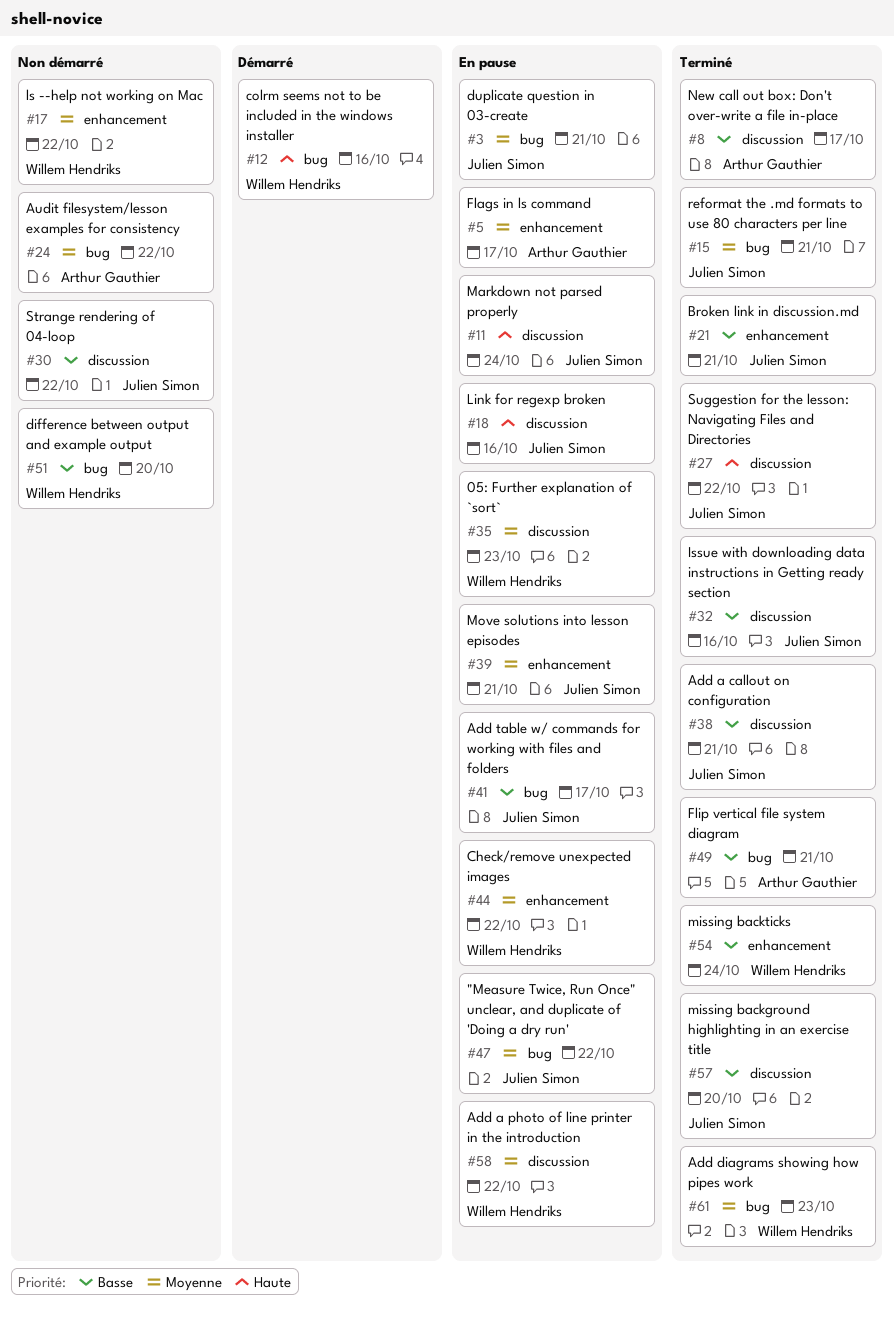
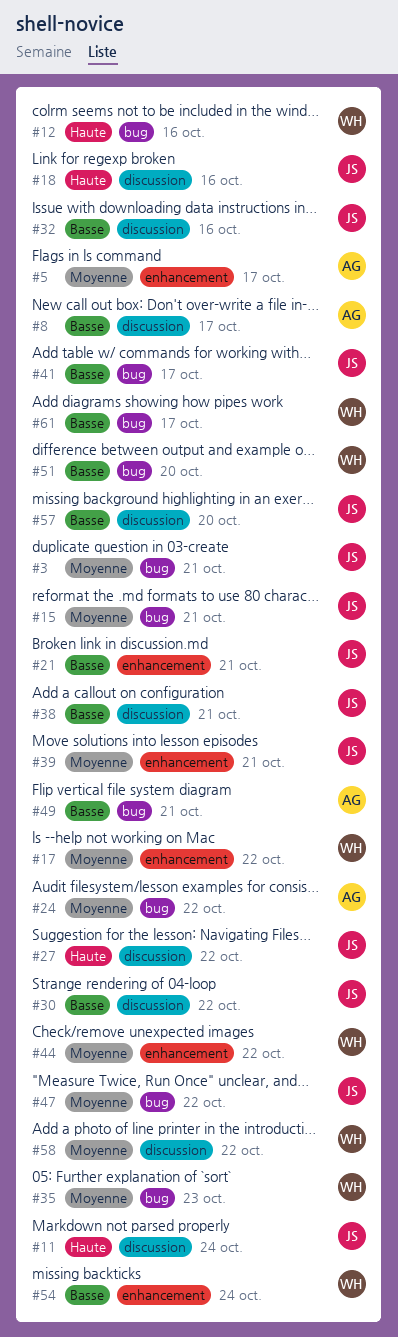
#35, label: discussion -> bug
#61, priority: Moyenne -> Basse
#61, due: Oct 23 -> Oct 17

